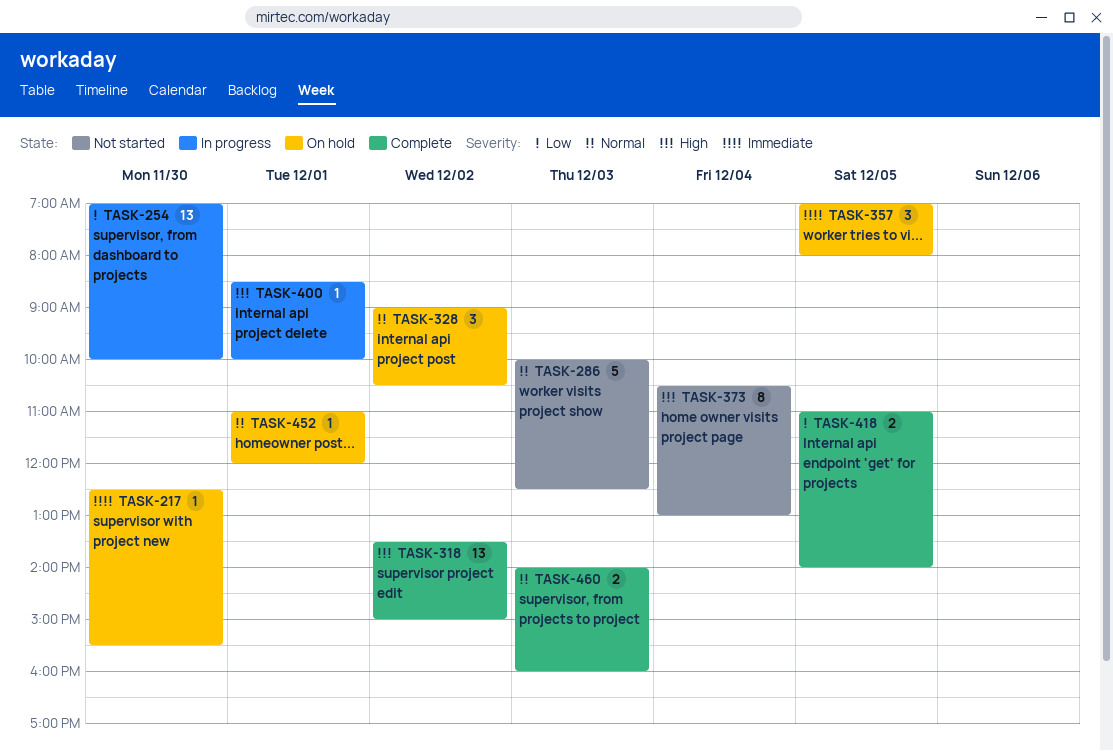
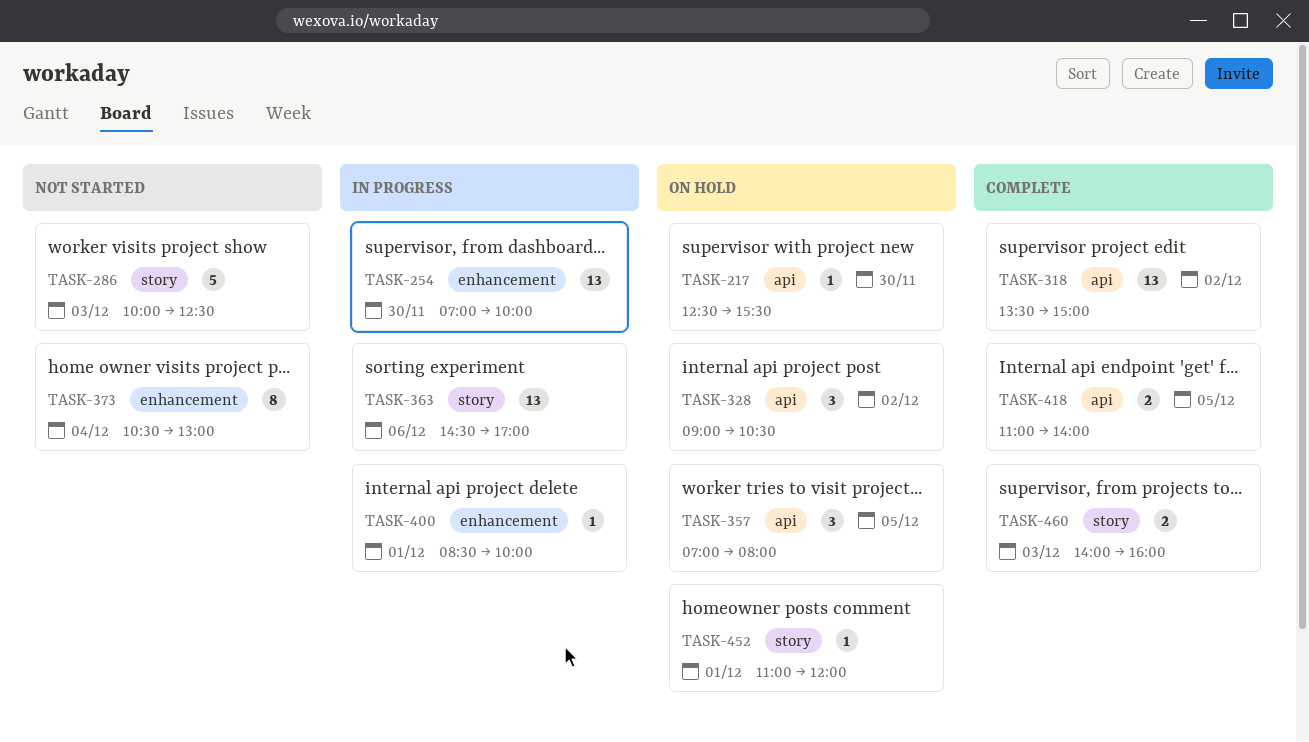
TASK-363: none -> present

